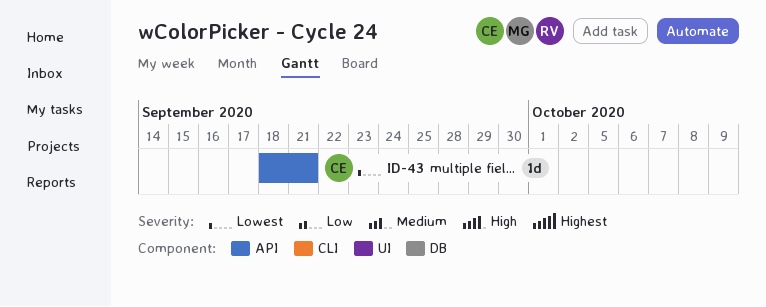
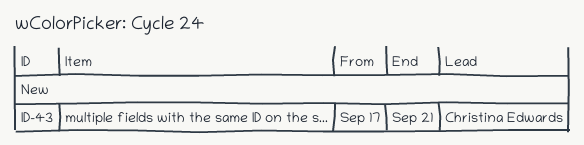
ID-43, start: Sep 18 -> Sep 17

